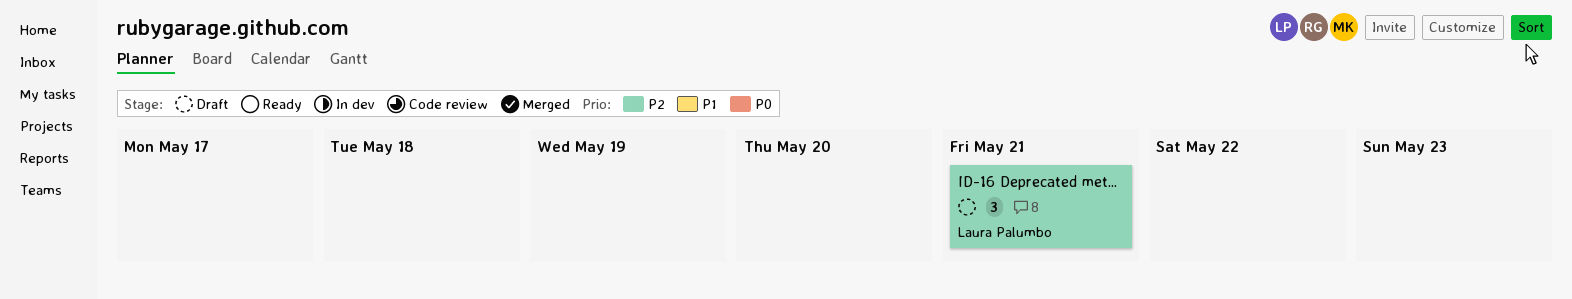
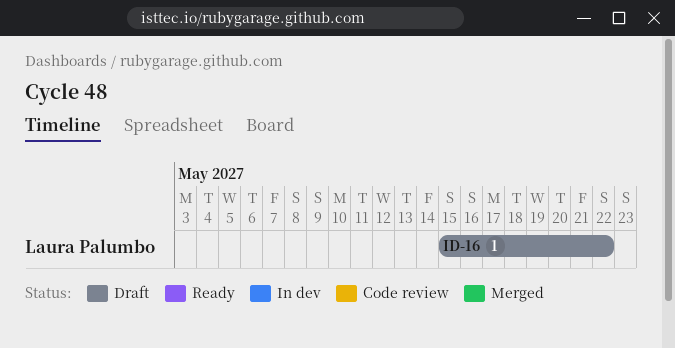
ID-16, estimate: 3 -> 1
ID-16, due: May 21 -> May 22

